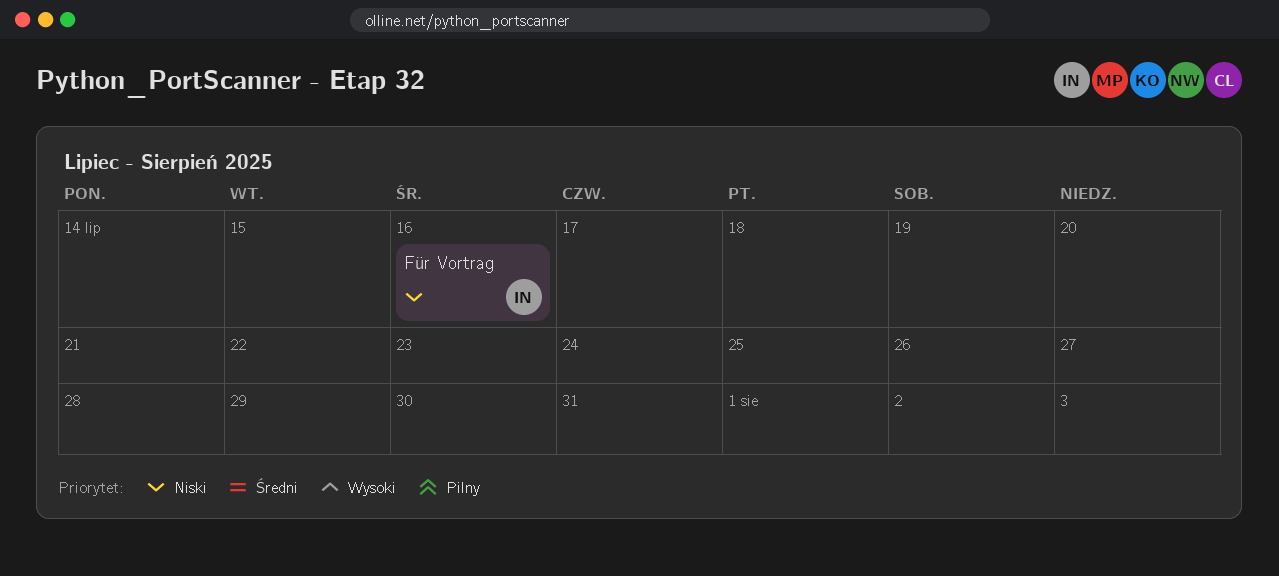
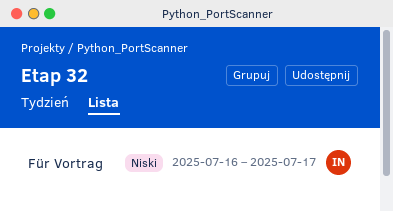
Für Vortrag, due: Jul 16 -> Jul 17

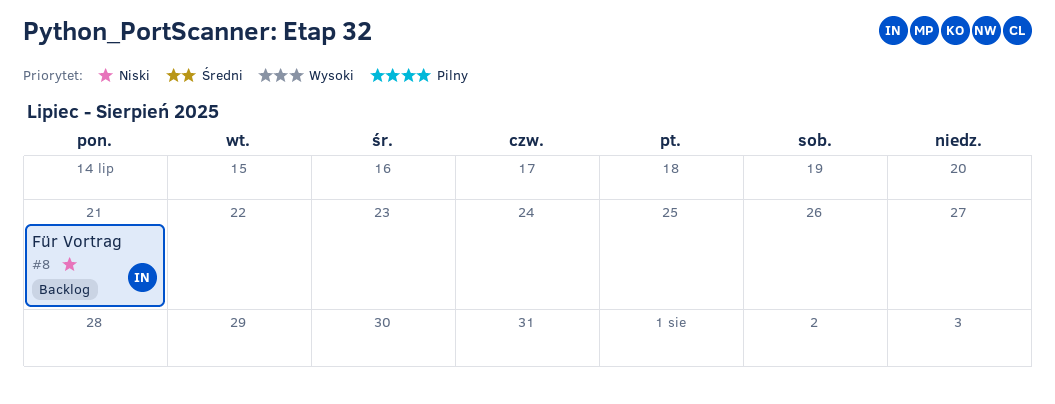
Für Vortrag, due: Jul 17 -> Jul 21

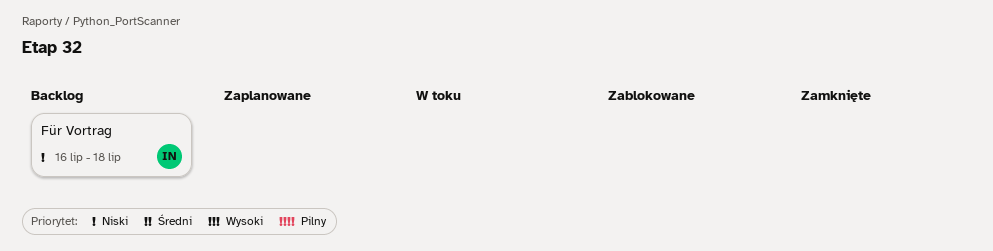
Für Vortrag, due: Jul 21 -> Jul 18

